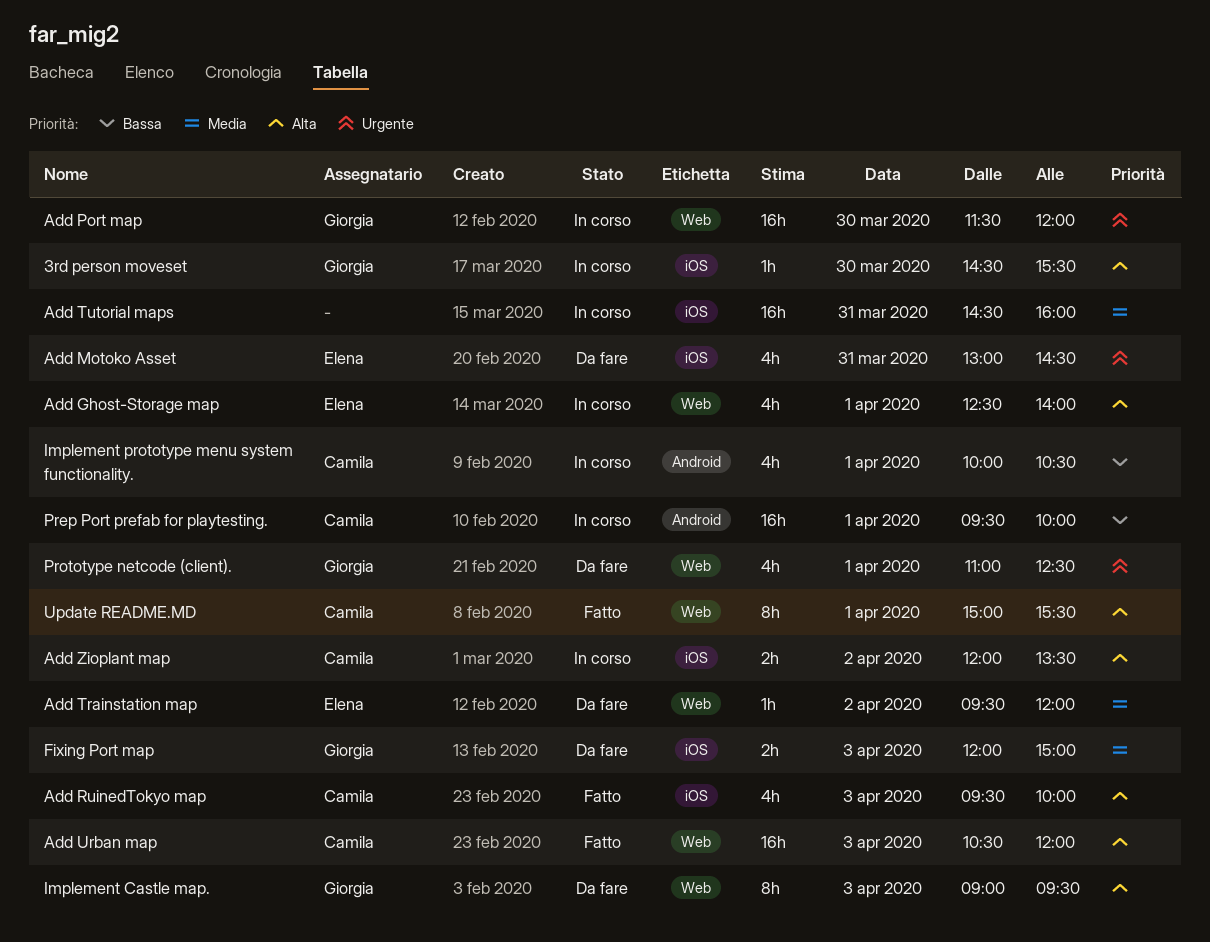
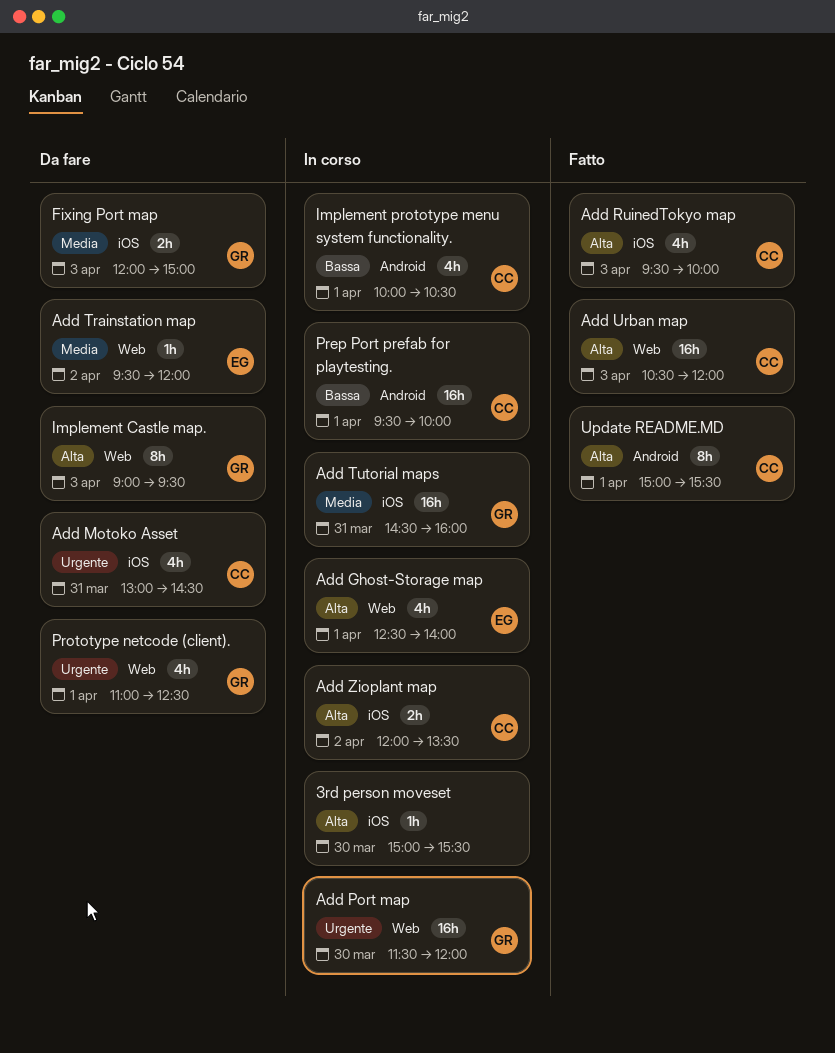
3rd person moveset, owner: Giorgia -> none
3rd person moveset, begins: 14:30 -> 15:00
Add Motoko Asset, owner: Elena -> Camila
Add Tutorial maps, owner: none -> Giorgia
Update README.MD, label: Web -> Android

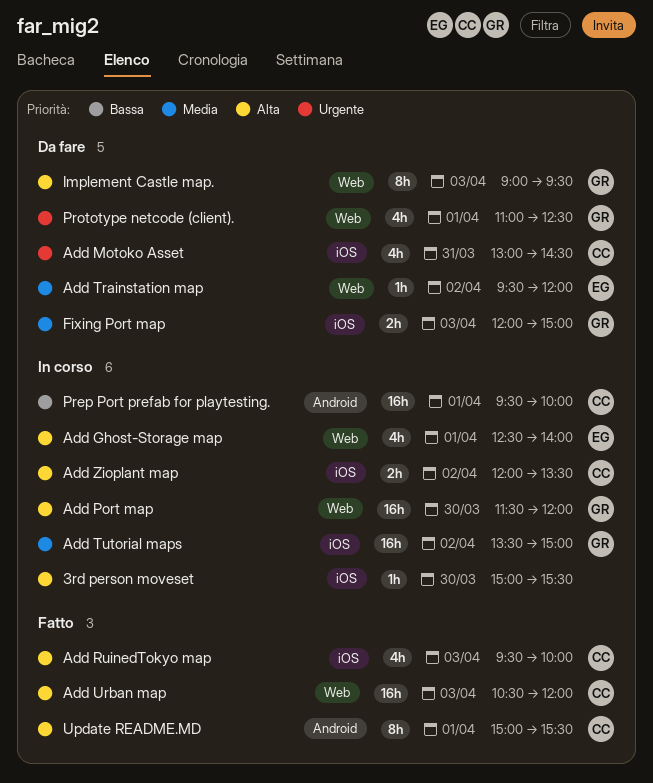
Add Port map, priority: Urgente -> Alta
Add Tutorial maps, day: Mar 31 -> Apr 2
Add Tutorial maps, begins: 14:30 -> 13:30
Add Tutorial maps, ends: 16:00 -> 15:00
Implement prototype menu system functionality.: present -> none

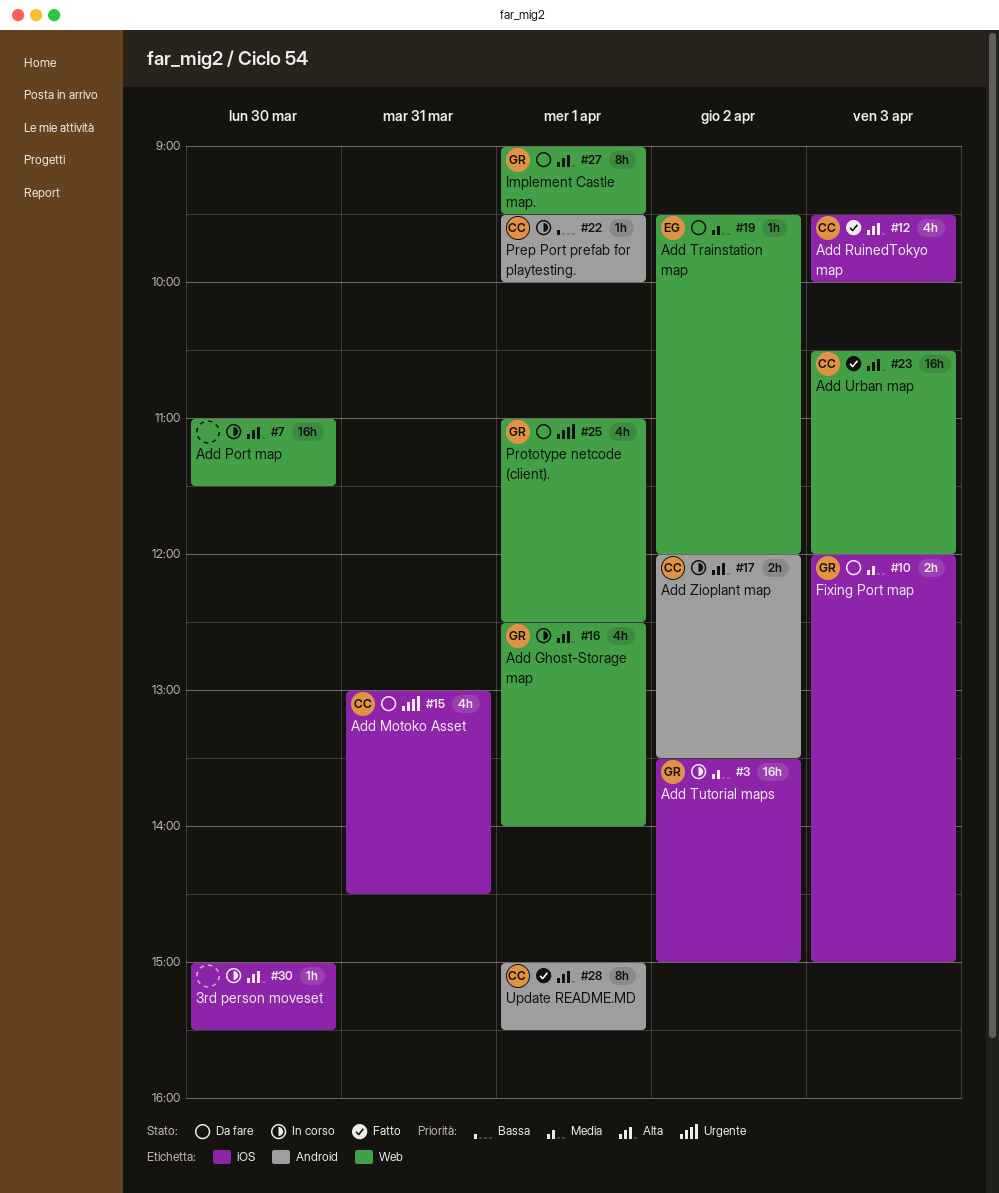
Add Ghost-Storage map, owner: EG -> GR
Add Port map, owner: GR -> none
Add Port map, begins: 11:30 -> 11:00
Add Port map, ends: 12:00 -> 11:30
Add Zioplant map, label: iOS -> Android
Implement Castle map., day: Apr 3 -> Apr 1
Prep Port prefab for playtesting., estimate: 16h -> 1h

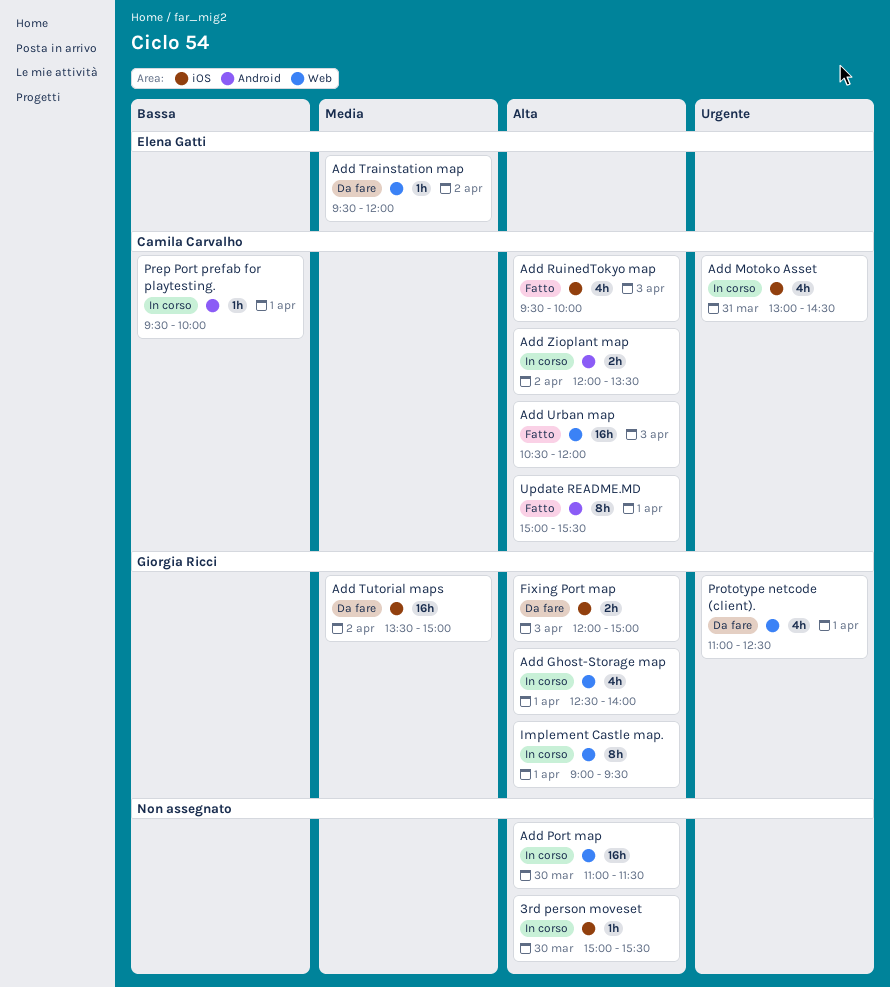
Add Motoko Asset, status: Da fare -> In corso
Add Tutorial maps, status: In corso -> Da fare
Fixing Port map, priority: Media -> Alta
Implement Castle map., status: Da fare -> In corso

